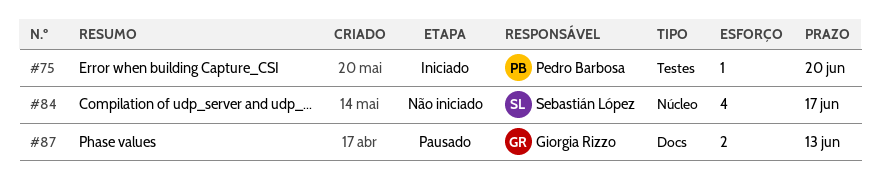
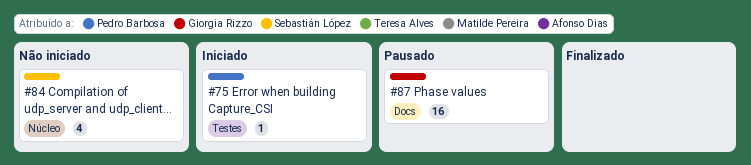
#87, estimate: 2 -> 16

